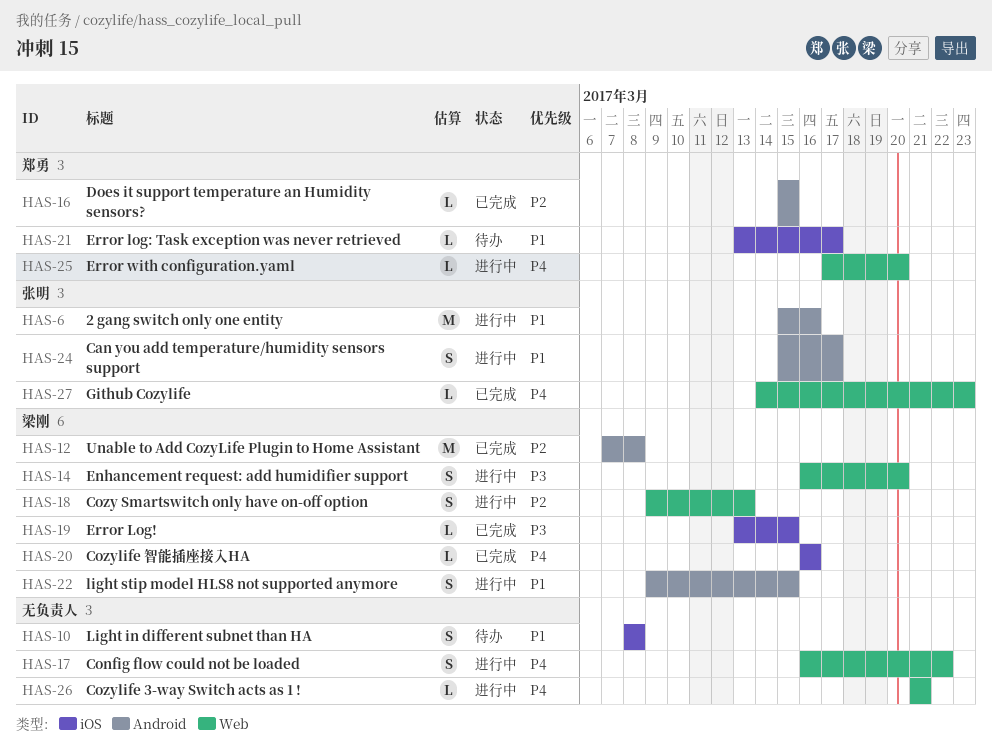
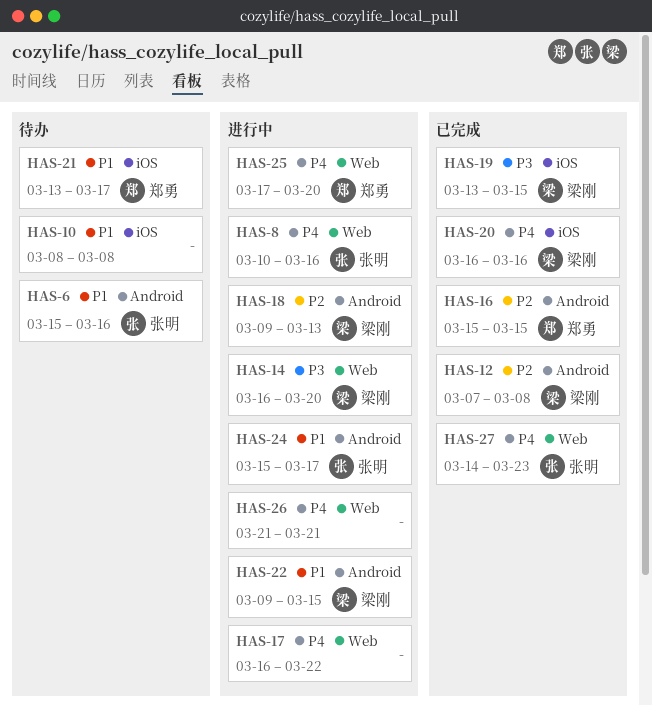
HAS-6, status: 进行中 -> 待办
HAS-8: none -> present
HAS-18, label: Web -> Android

